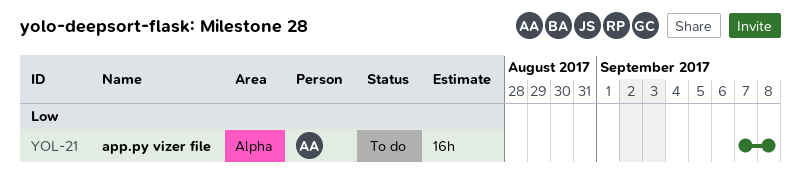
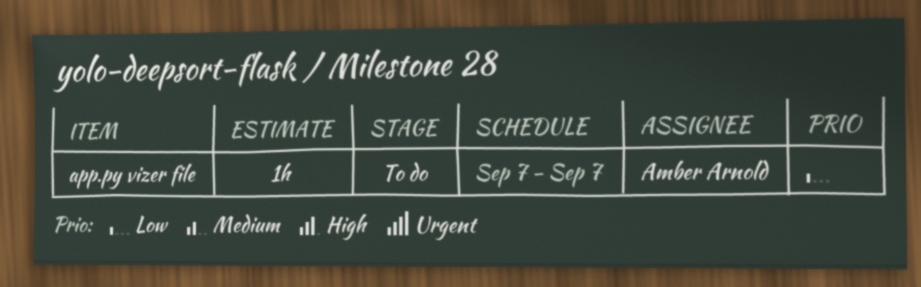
app.py vizer file, estimate: 16h -> 1h
app.py vizer file, due: Sep 8 -> Sep 7

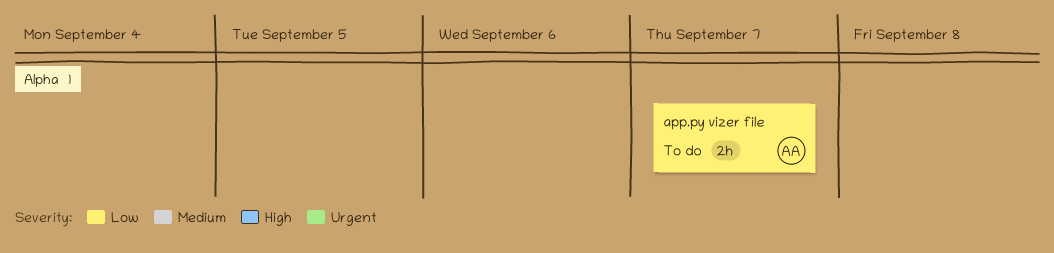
app.py vizer file, estimate: 1h -> 2h

